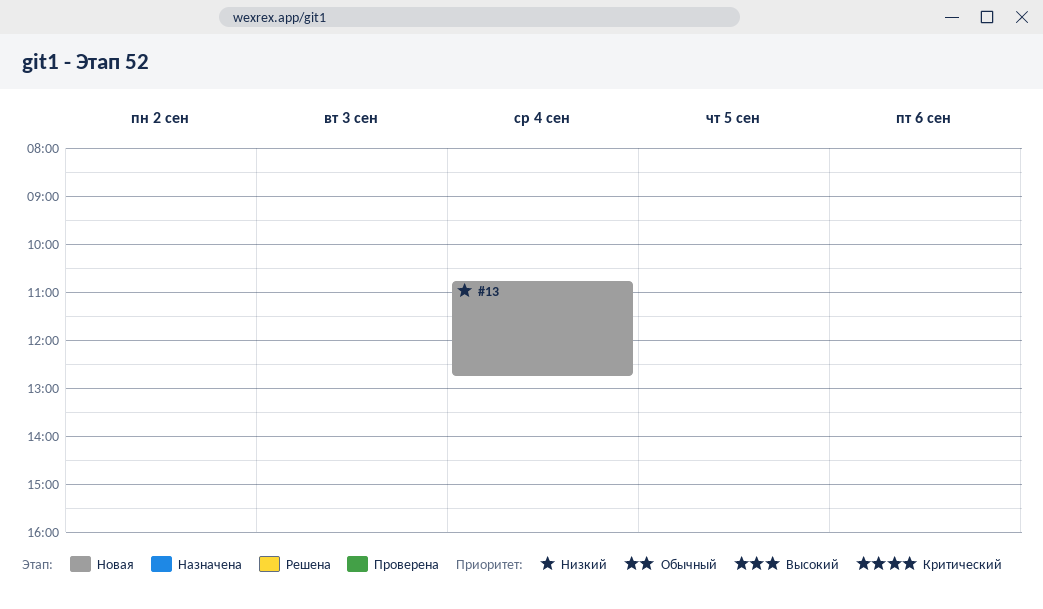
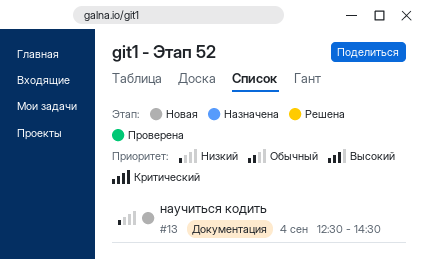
#13, begins: 10:45 -> 12:30
#13, ends: 12:45 -> 14:30

